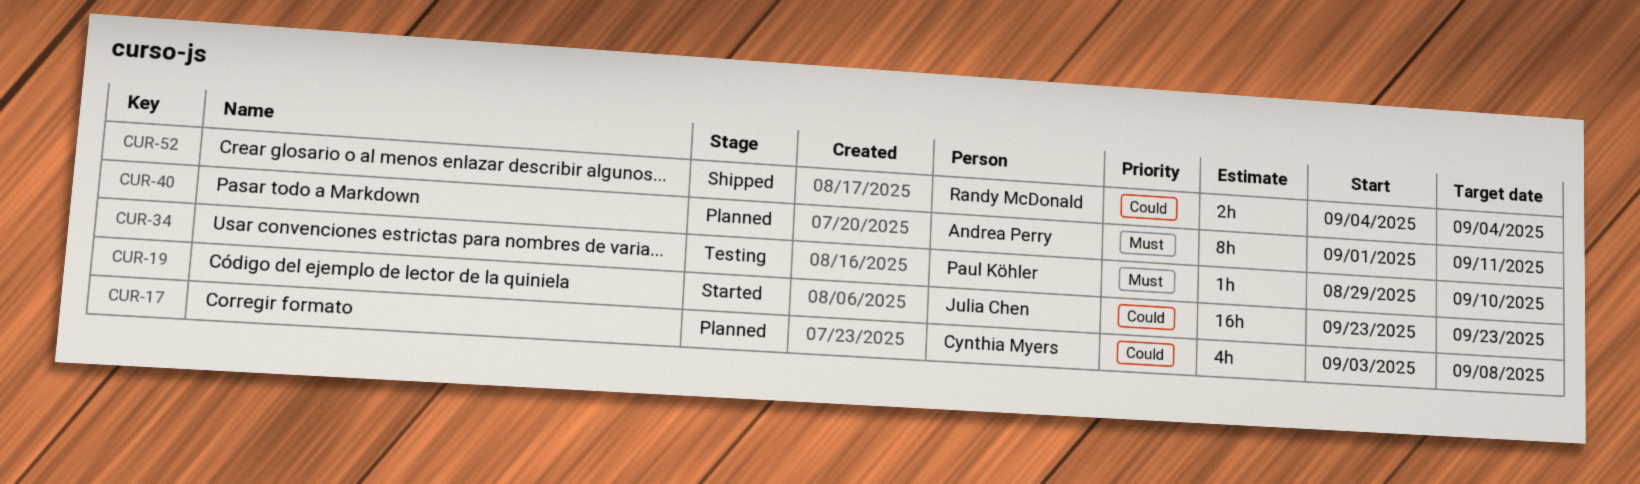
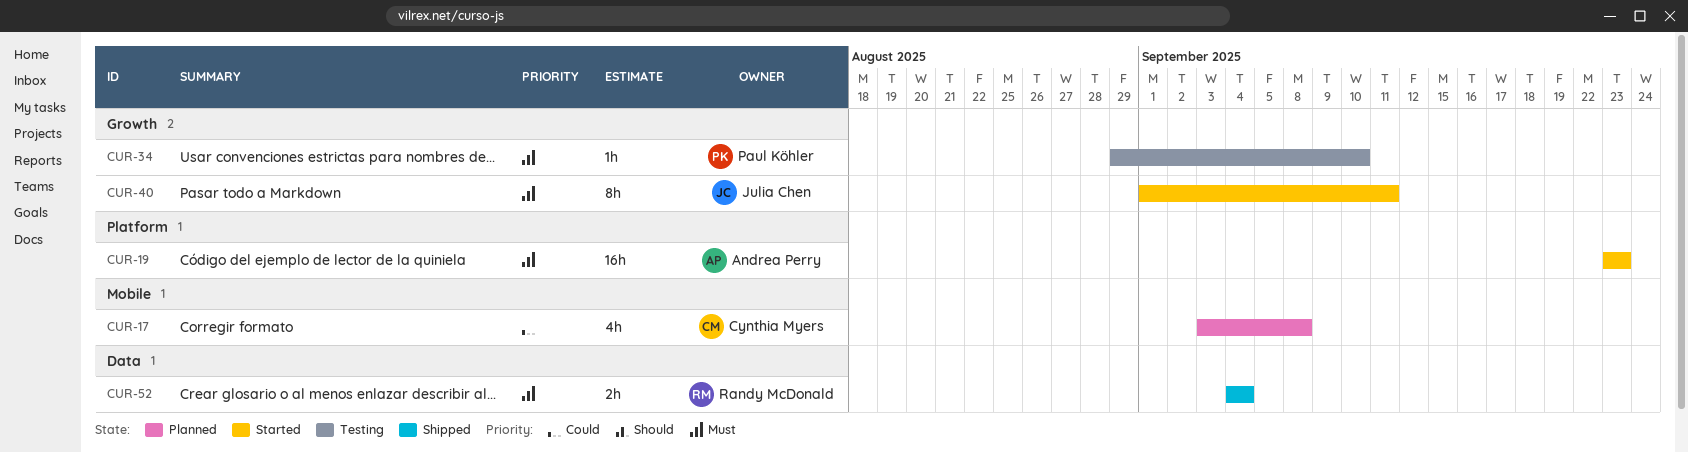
CUR-19, owner: Julia Chen -> Andrea Perry
CUR-19, priority: Could -> Must
CUR-40, status: Planned -> Started
CUR-40, owner: Andrea Perry -> Julia Chen
CUR-52, priority: Could -> Must

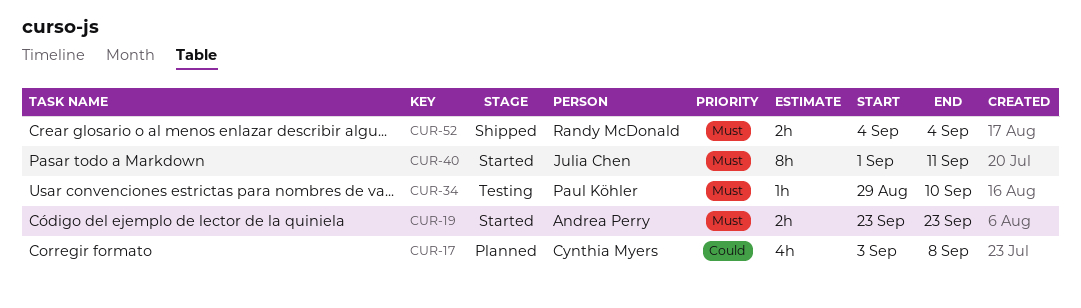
CUR-19, estimate: 16h -> 2h

